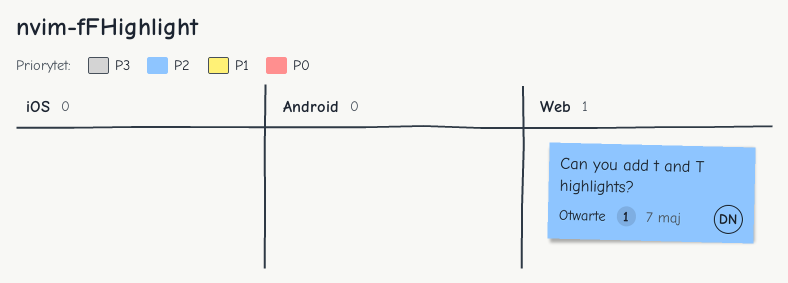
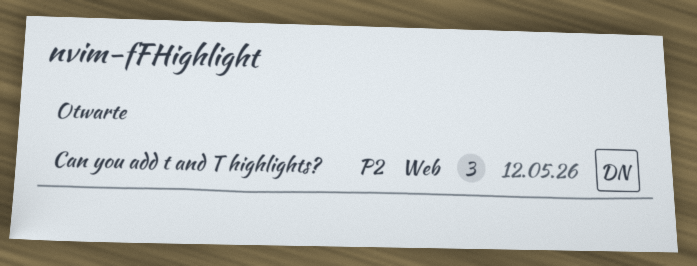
Can you add t and T highlights?, estimate: 1 -> 3
Can you add t and T highlights?, due: May 7 -> May 12

